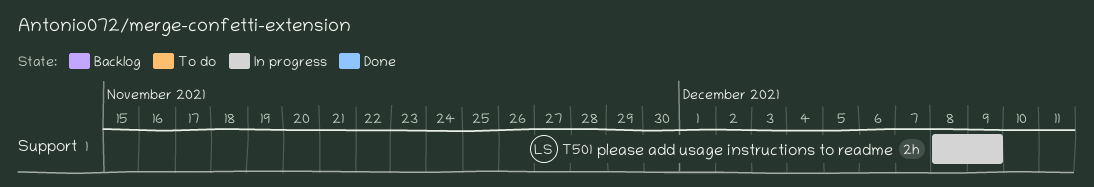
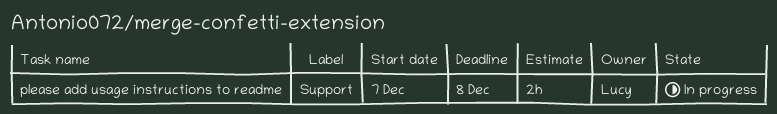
please add usage instructions to readme, start: Dec 8 -> Dec 7
please add usage instructions to readme, due: Dec 9 -> Dec 8

